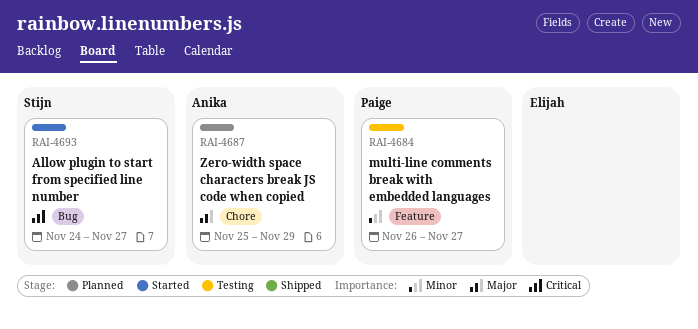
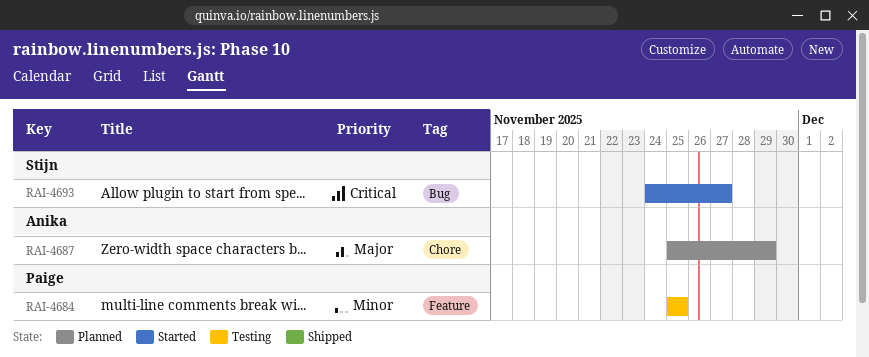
RAI-4684, start: Nov 26 -> Nov 25
RAI-4684, due: Nov 27 -> Nov 25

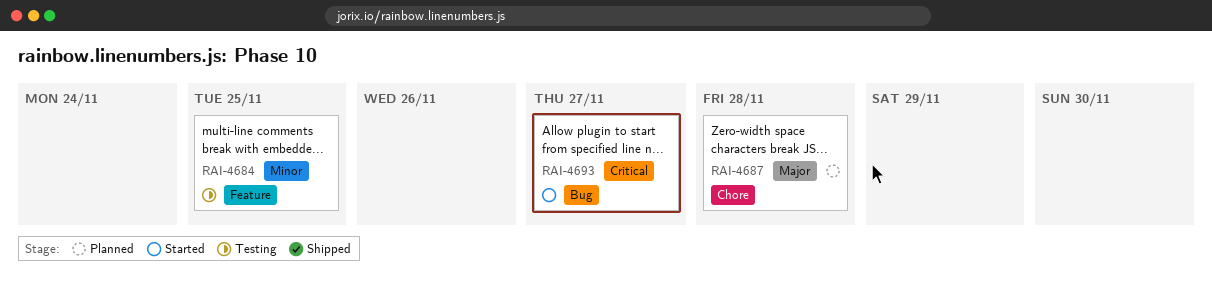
RAI-4687, due: Nov 29 -> Nov 28

